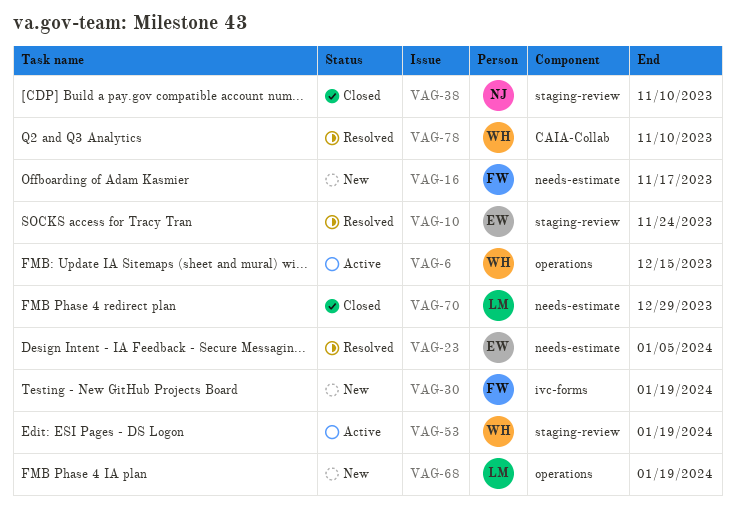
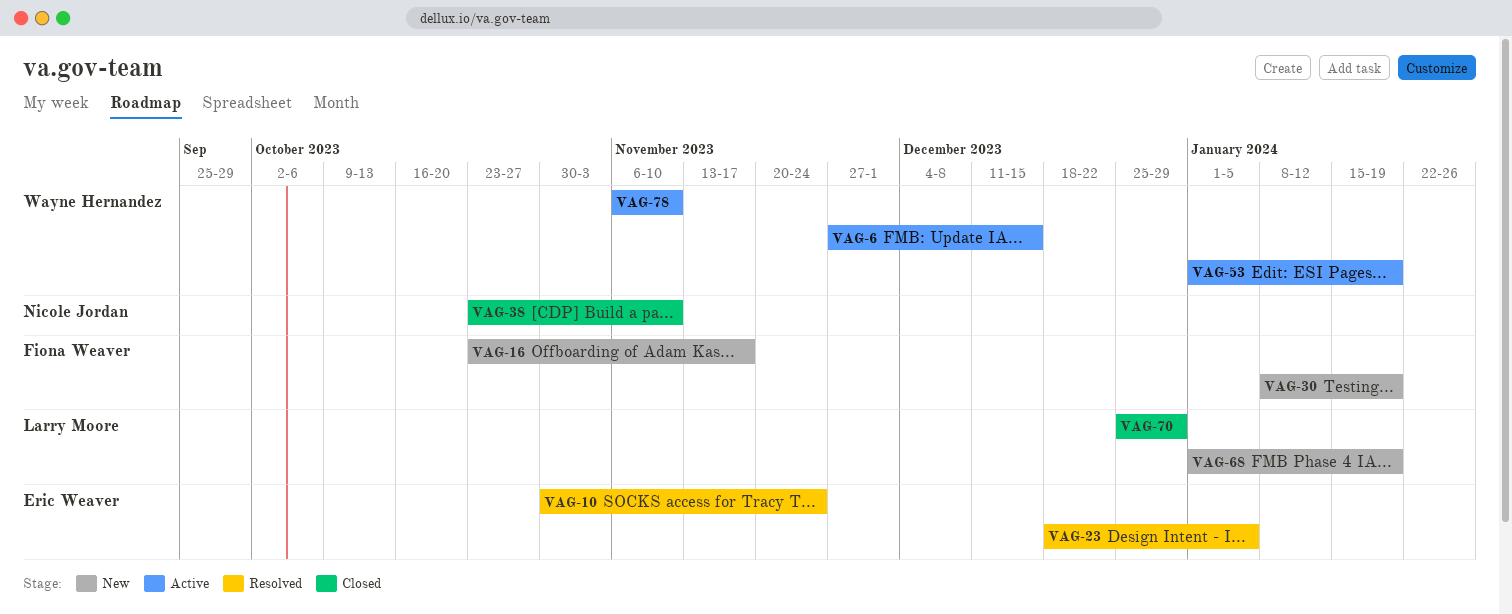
VAG-78, status: Resolved -> Active

